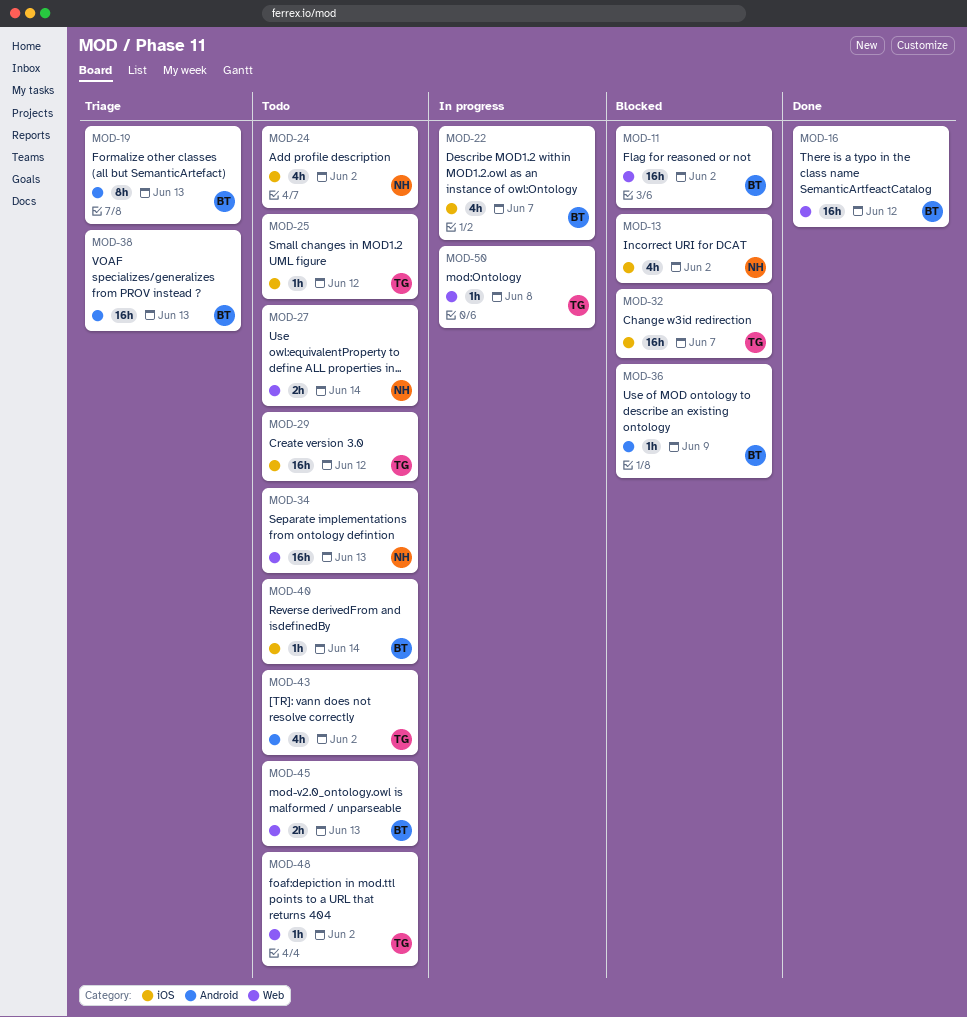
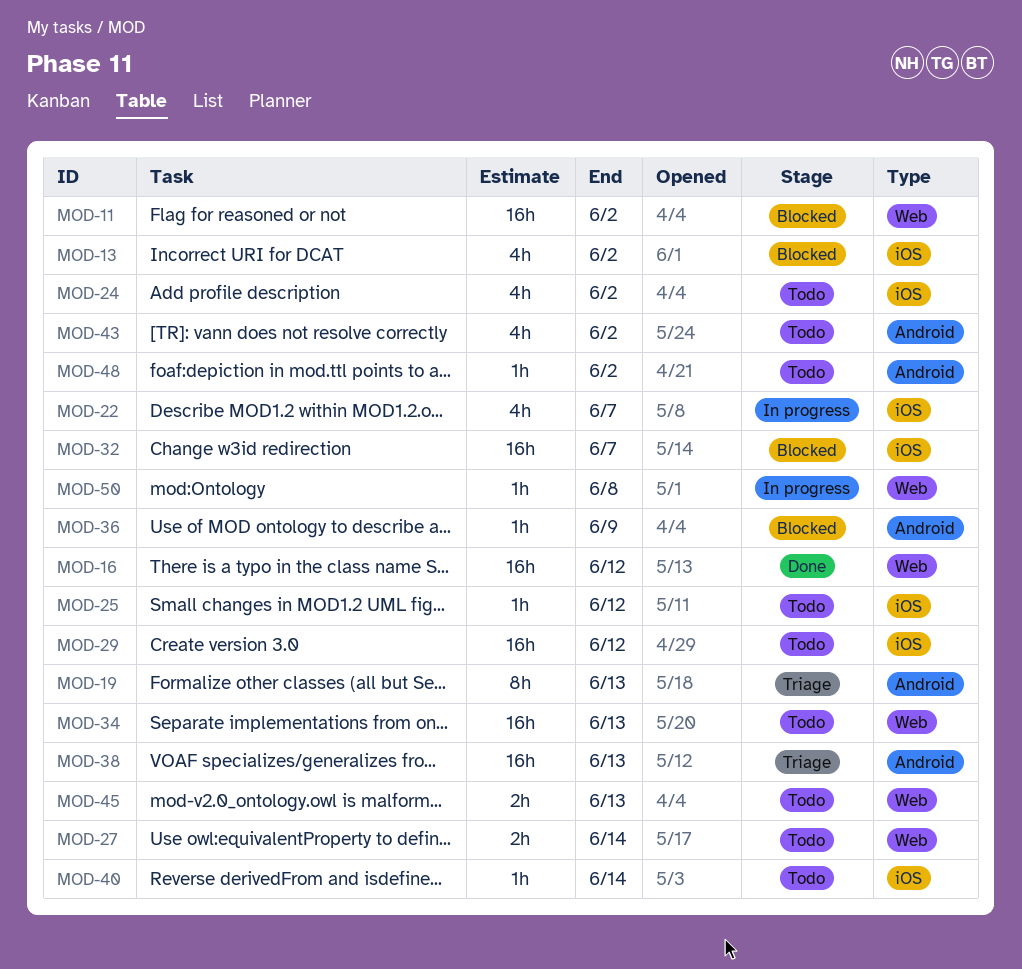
MOD-48, label: Web -> Android

